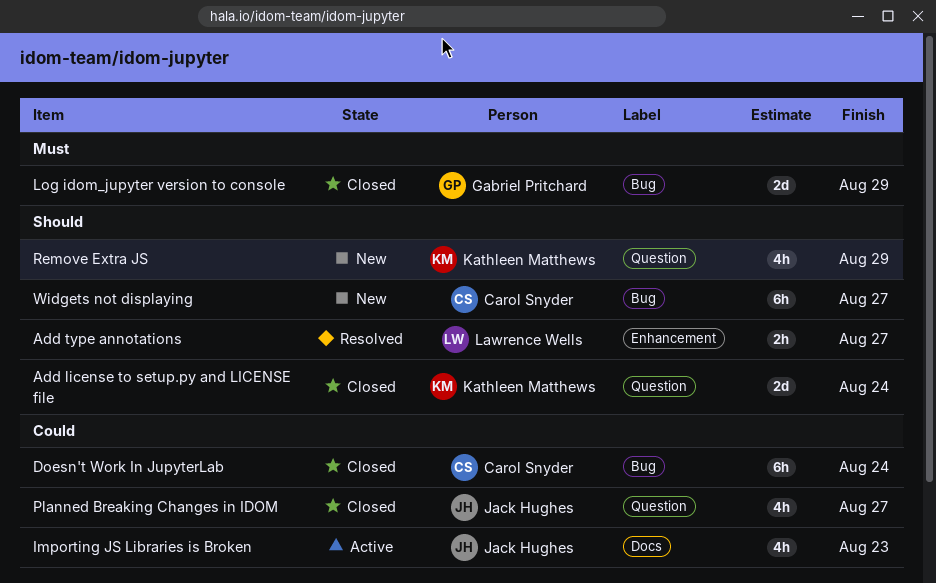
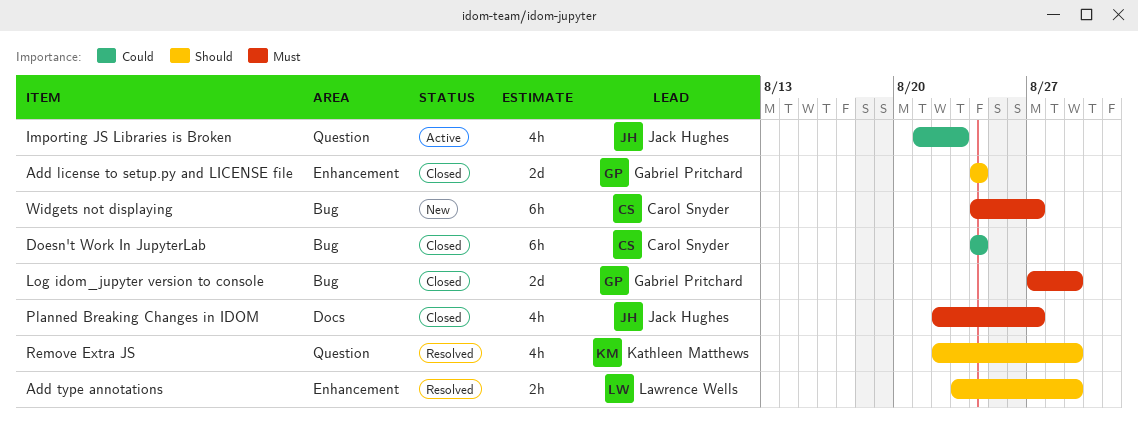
Add license to setup.py and LICENSE file, owner: Kathleen Matthews -> Gabriel Pritchard
Add license to setup.py and LICENSE file, label: Question -> Enhancement
Add type annotations, due: Aug 27 -> Aug 29
Importing JS Libraries is Broken, label: Docs -> Question
Planned Breaking Changes in IDOM, priority: Could -> Must
Planned Breaking Changes in IDOM, label: Question -> Docs
Remove Extra JS, status: New -> Resolved
Widgets not displaying, priority: Should -> Must

